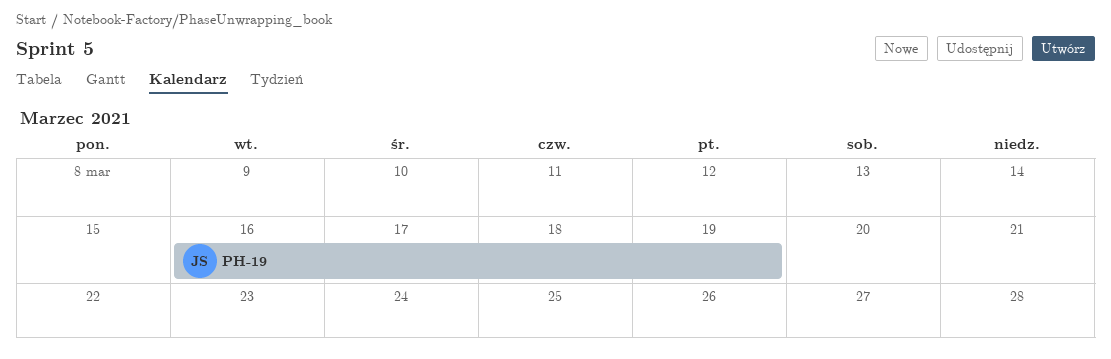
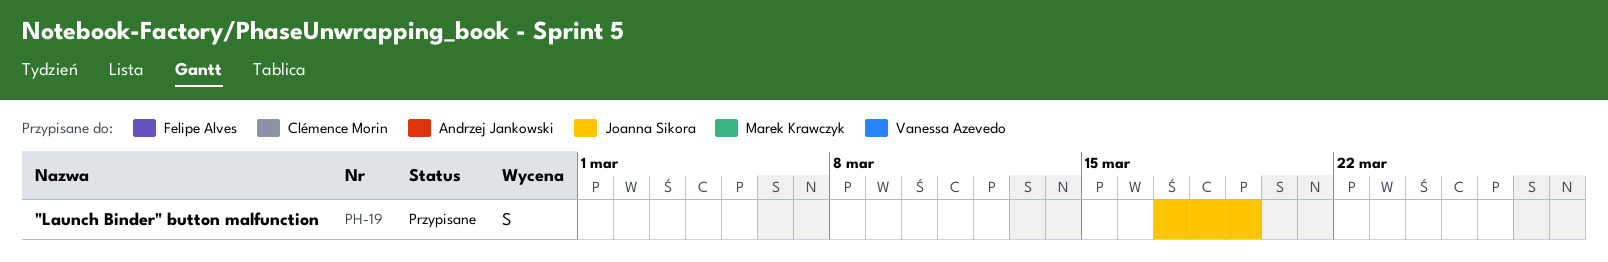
PH-19, start: Mar 16 -> Mar 17

